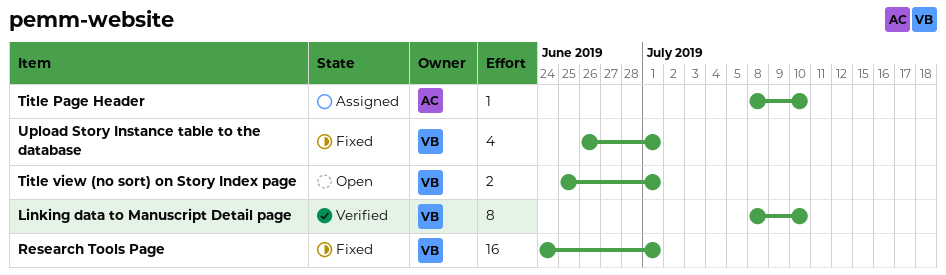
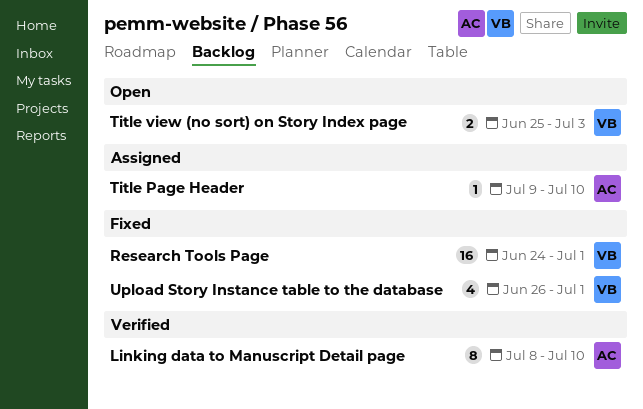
Linking data to Manuscript Detail page, owner: VB -> AC
Title Page Header, start: Jul 8 -> Jul 9
Title view (no sort) on Story Index page, due: Jul 1 -> Jul 3

